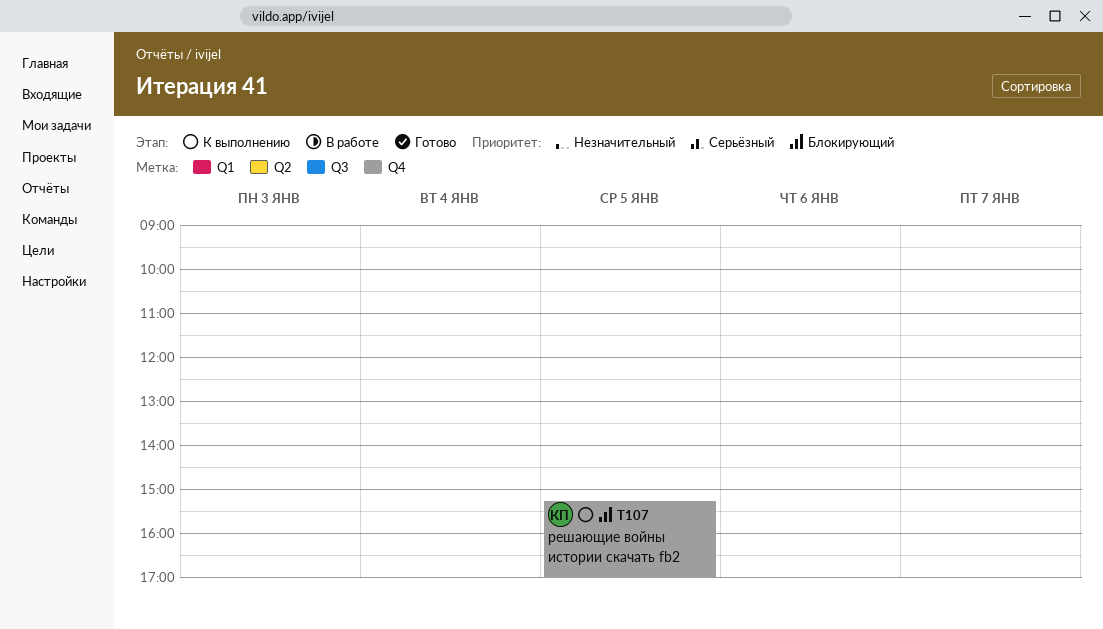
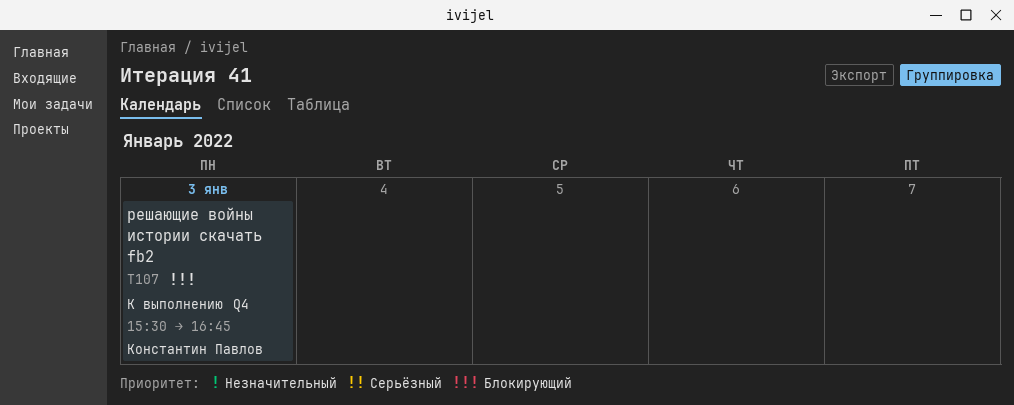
T107, day: Jan 5 -> Jan 3
T107, begins: 15:15 -> 15:30
T107, ends: 17:00 -> 16:45

